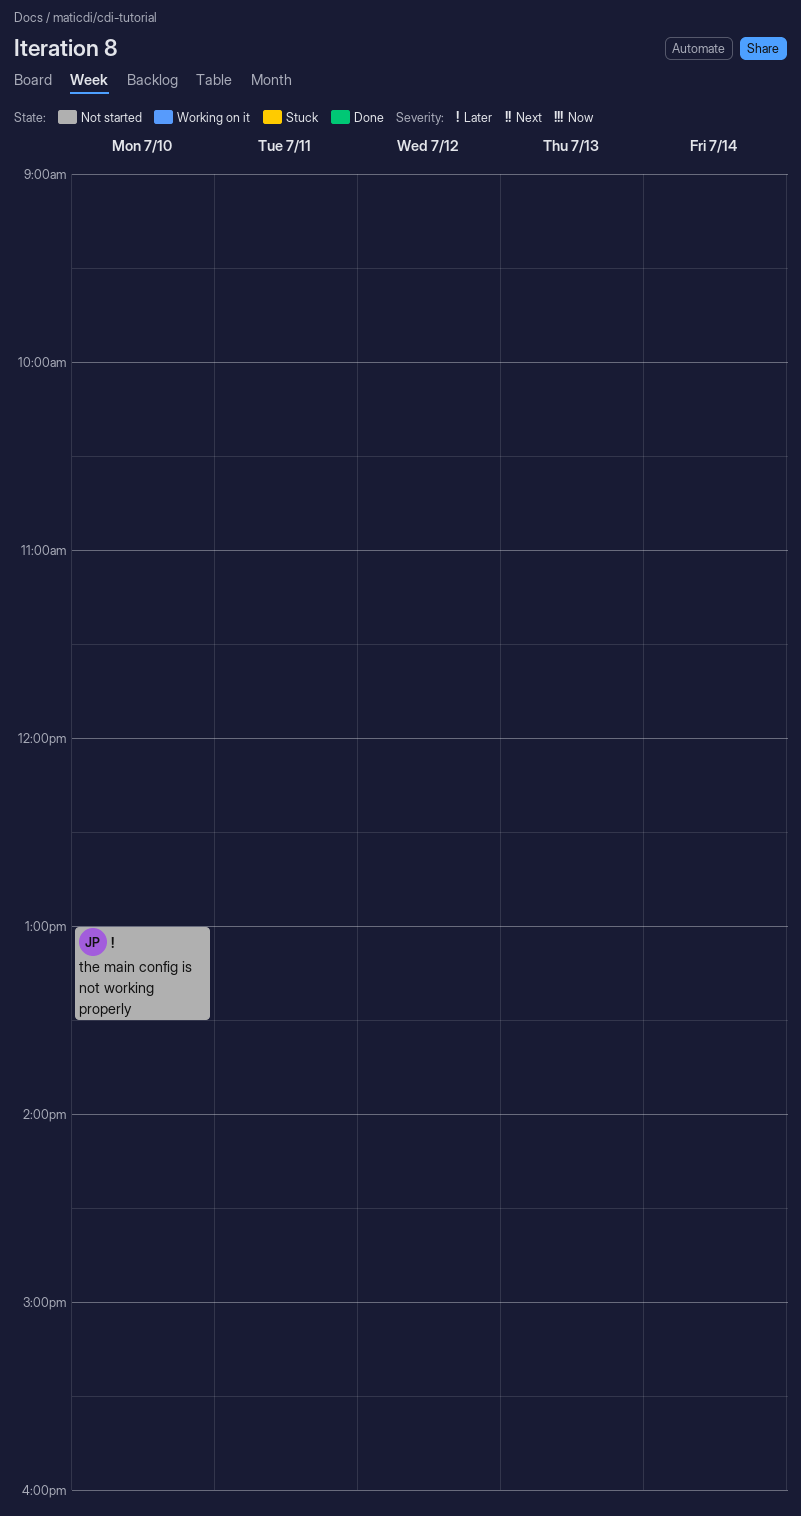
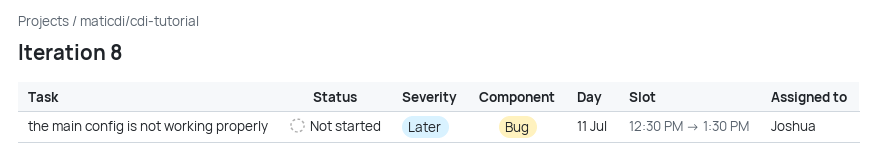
the main config is not working properly, day: Jul 10 -> Jul 11
the main config is not working properly, begins: 13:00 -> 12:30

